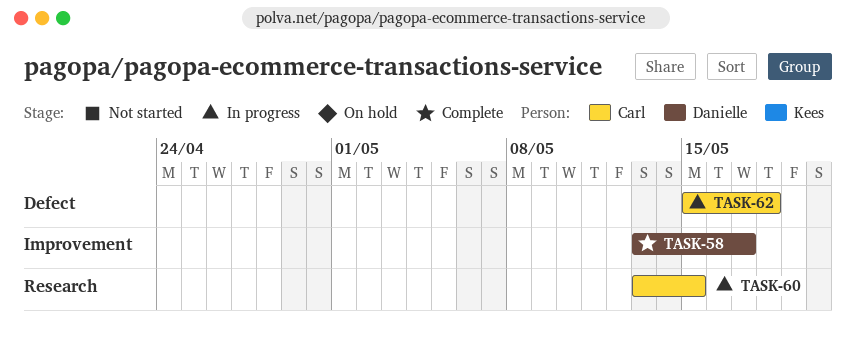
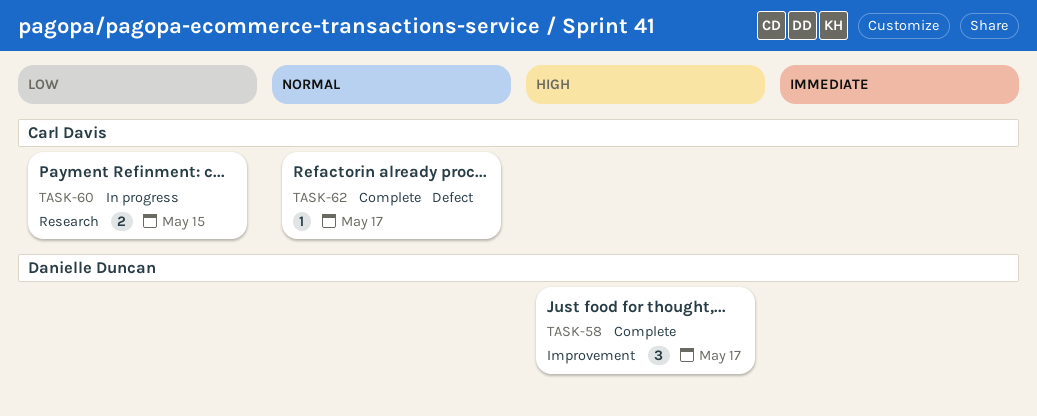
TASK-62, status: In progress -> Complete
TASK-62, due: May 18 -> May 17

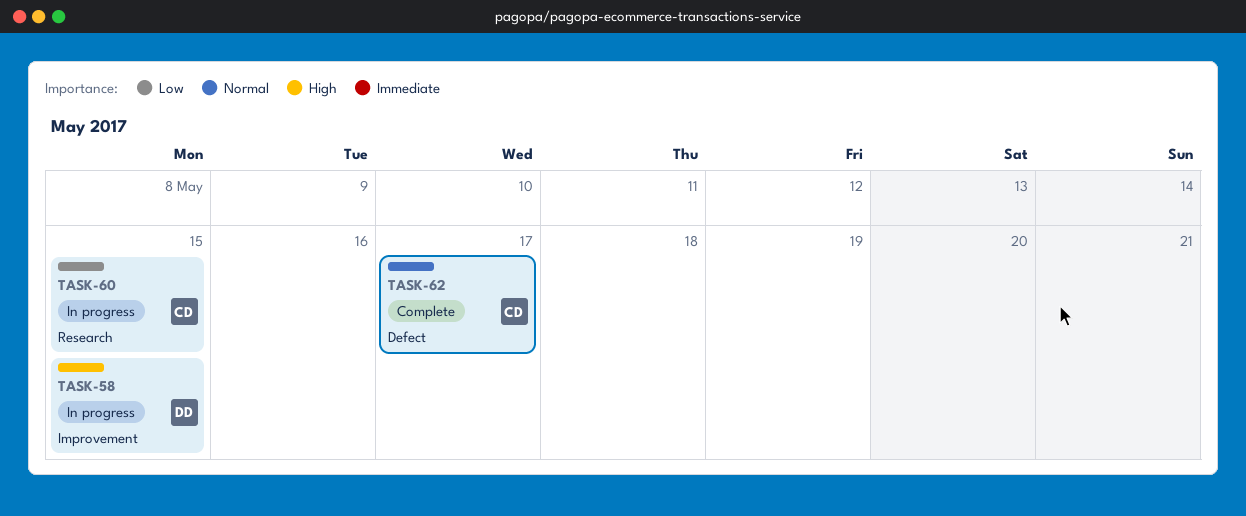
TASK-58, status: Complete -> In progress
TASK-58, due: May 17 -> May 15

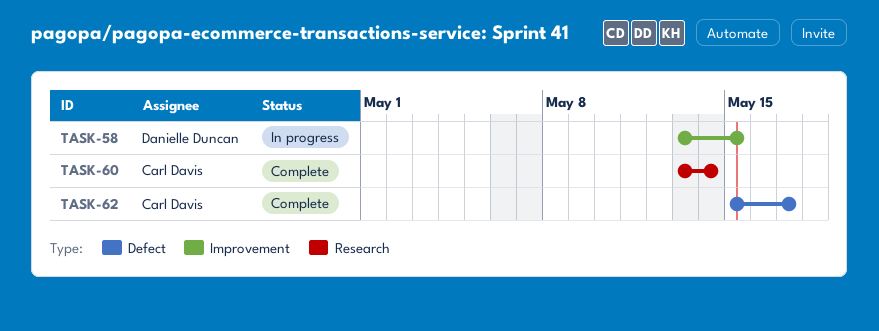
TASK-60, status: In progress -> Complete
TASK-60, due: May 15 -> May 14

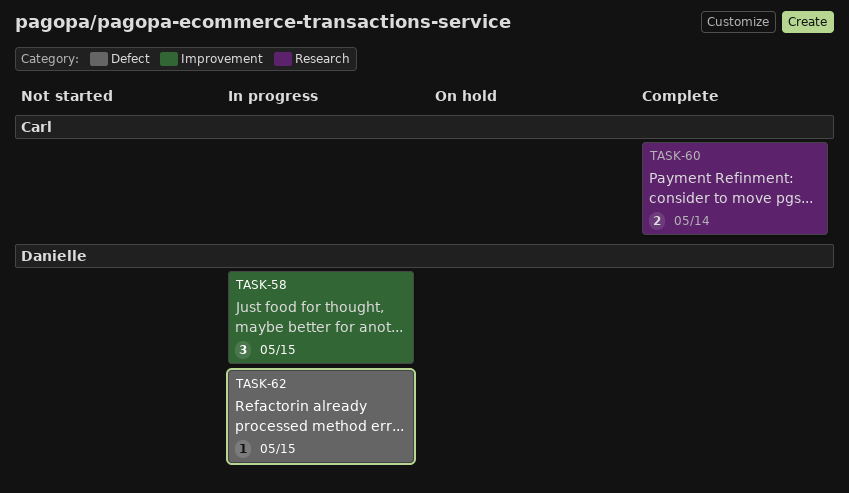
TASK-62, status: Complete -> In progress
TASK-62, owner: Carl Davis -> Danielle Duncan
TASK-62, due: May 17 -> May 15

